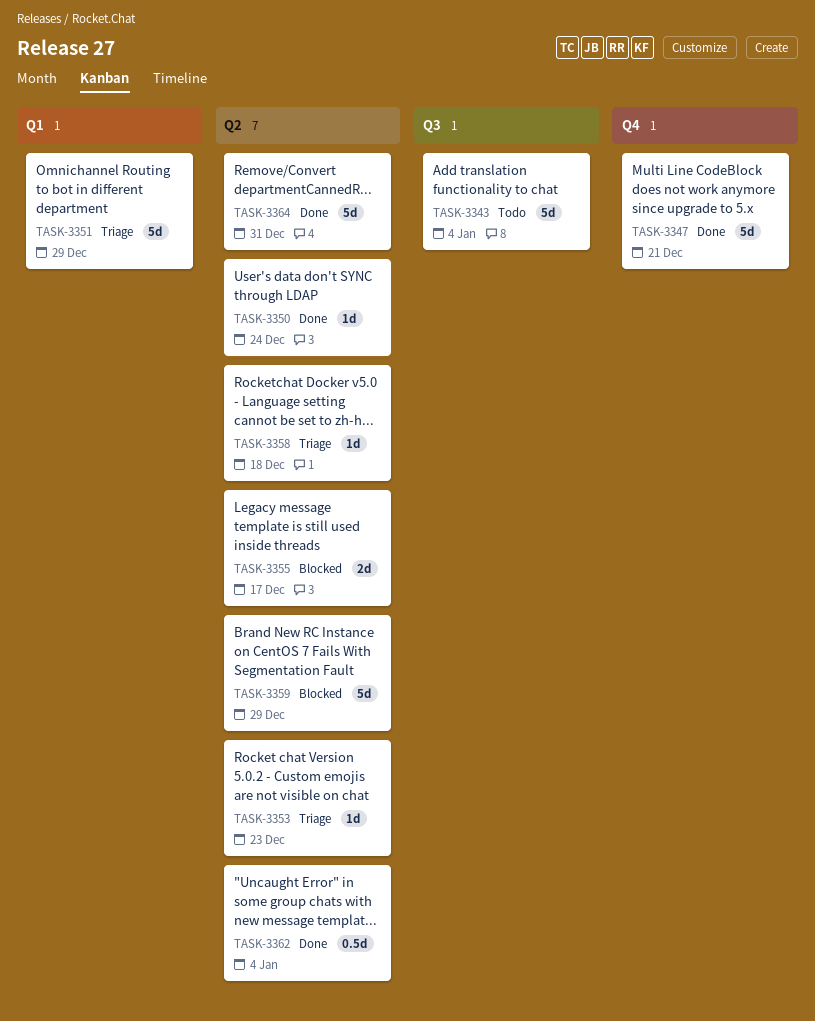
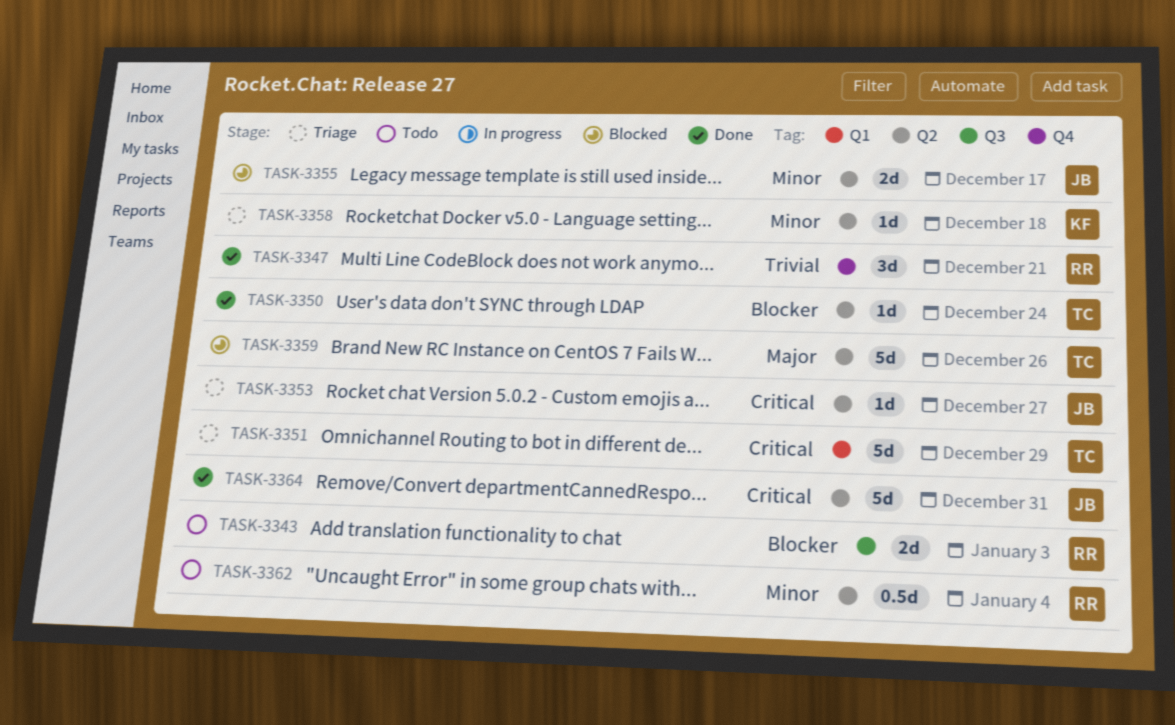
TASK-3343, estimate: 5d -> 2d
TASK-3343, due: Jan 4 -> Jan 3
TASK-3347, estimate: 5d -> 3d
TASK-3353, due: Dec 23 -> Dec 27
TASK-3359, due: Dec 29 -> Dec 26
TASK-3362, status: Done -> Todo

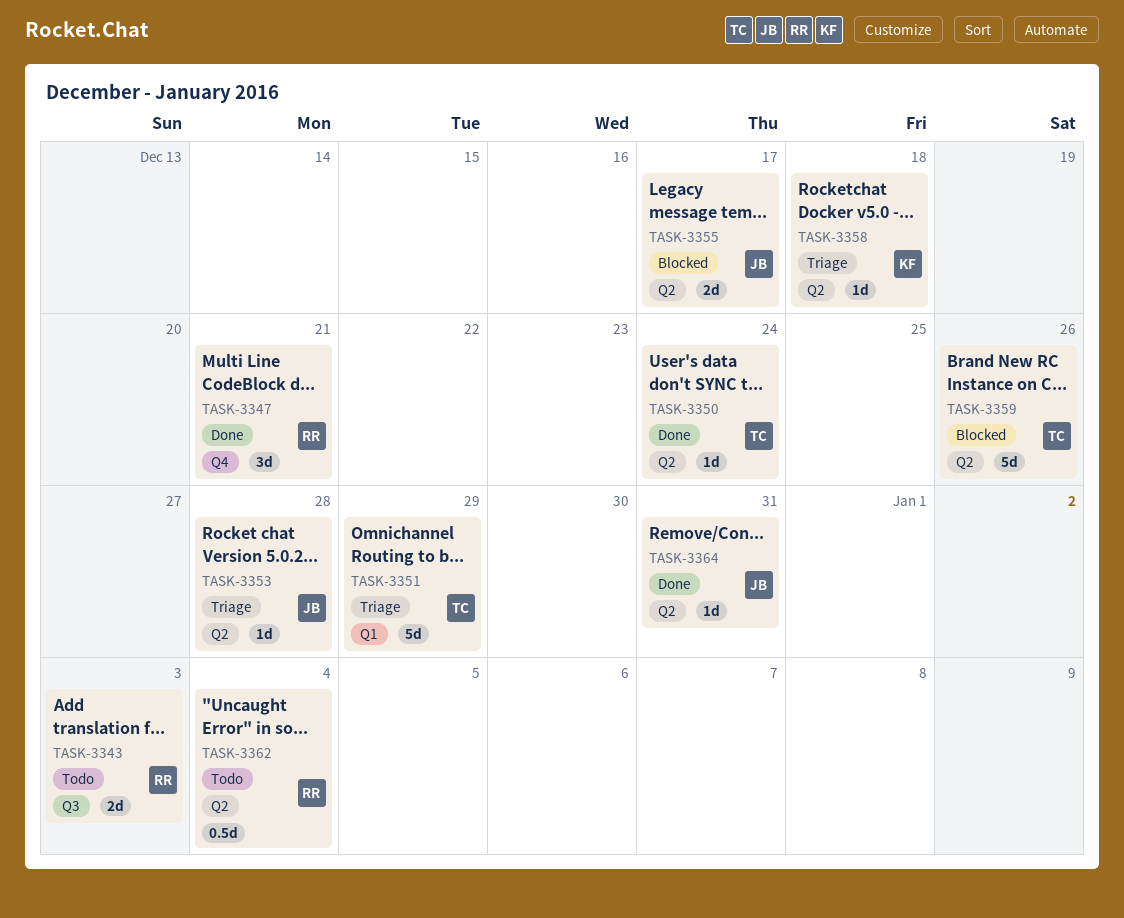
TASK-3353, due: Dec 27 -> Dec 28
TASK-3364, estimate: 5d -> 1d

